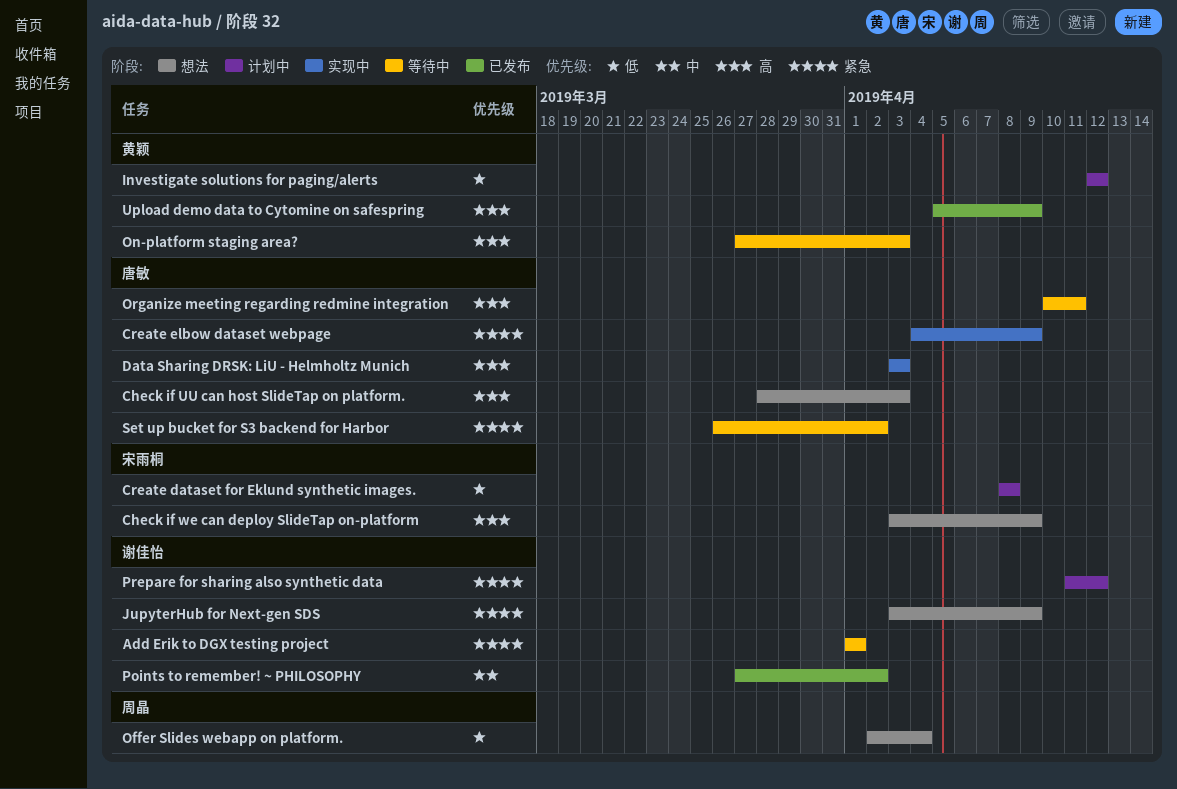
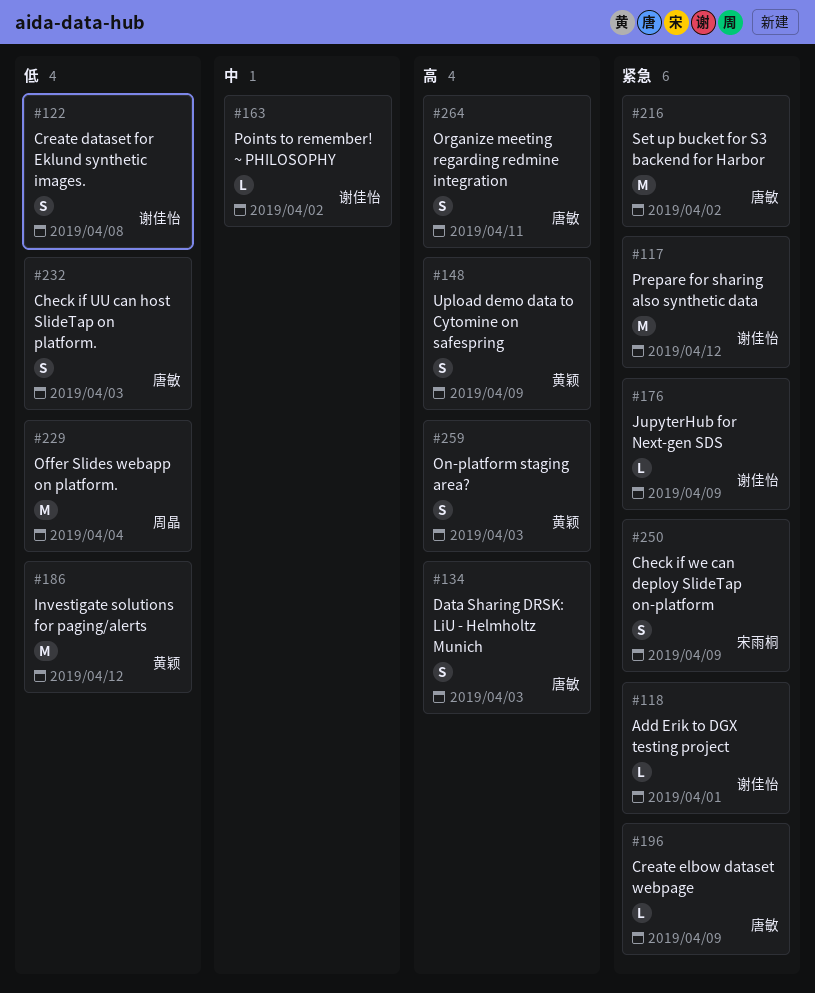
Check if UU can host SlideTap on platform., priority: 高 -> 低
Check if we can deploy SlideTap on-platform, priority: 高 -> 紧急
Create dataset for Eklund synthetic images., owner: 宋雨桐 -> 谢佳怡

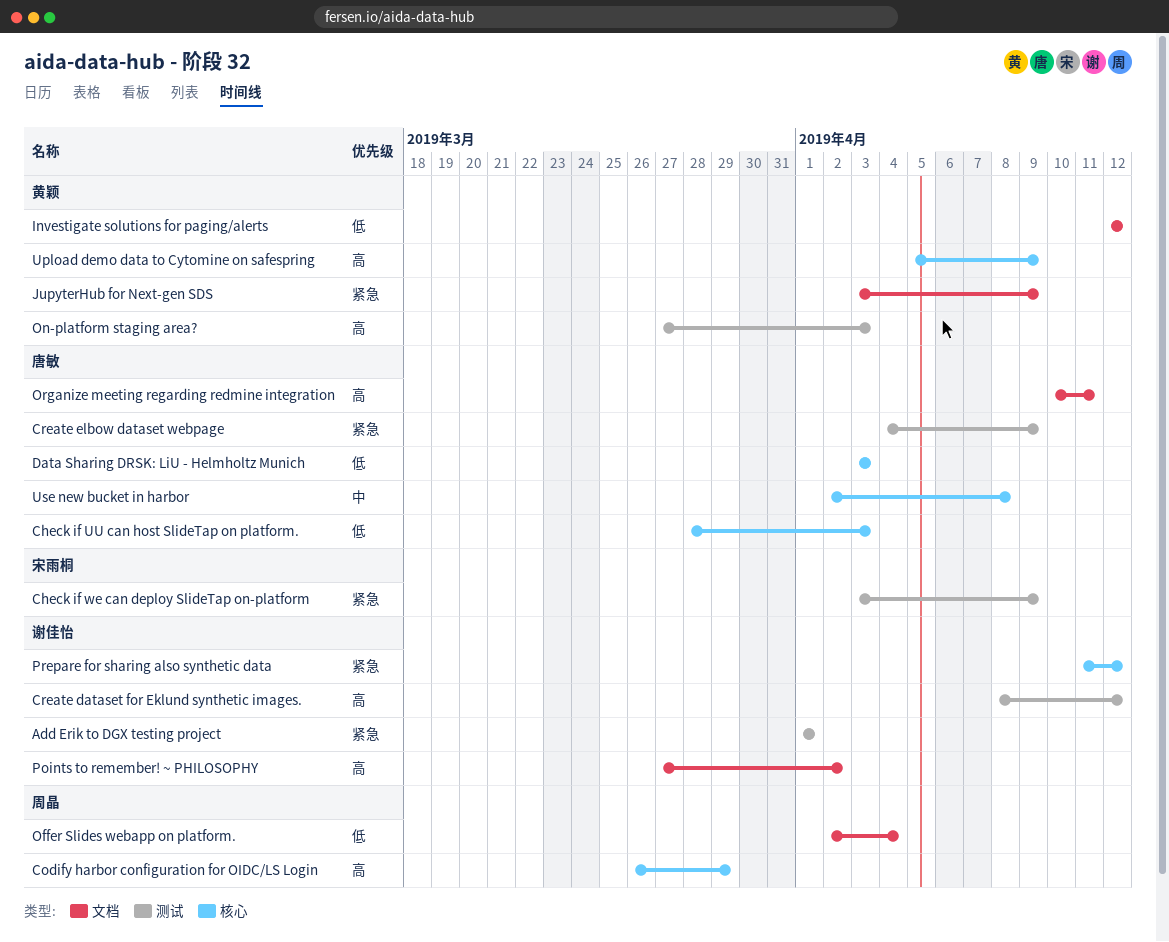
Codify harbor configuration for OIDC/LS Login: none -> present
Create dataset for Eklund synthetic images., priority: 低 -> 高
Create dataset for Eklund synthetic images., due: Apr 8 -> Apr 12
Data Sharing DRSK: LiU - Helmholtz Munich, priority: 高 -> 低
JupyterHub for Next-gen SDS, owner: 谢佳怡 -> 黄颖
Points to remember! ~ PHILOSOPHY, priority: 中 -> 高
Set up bucket for S3 backend for Harbor: present -> none
Use new bucket in harbor: none -> present

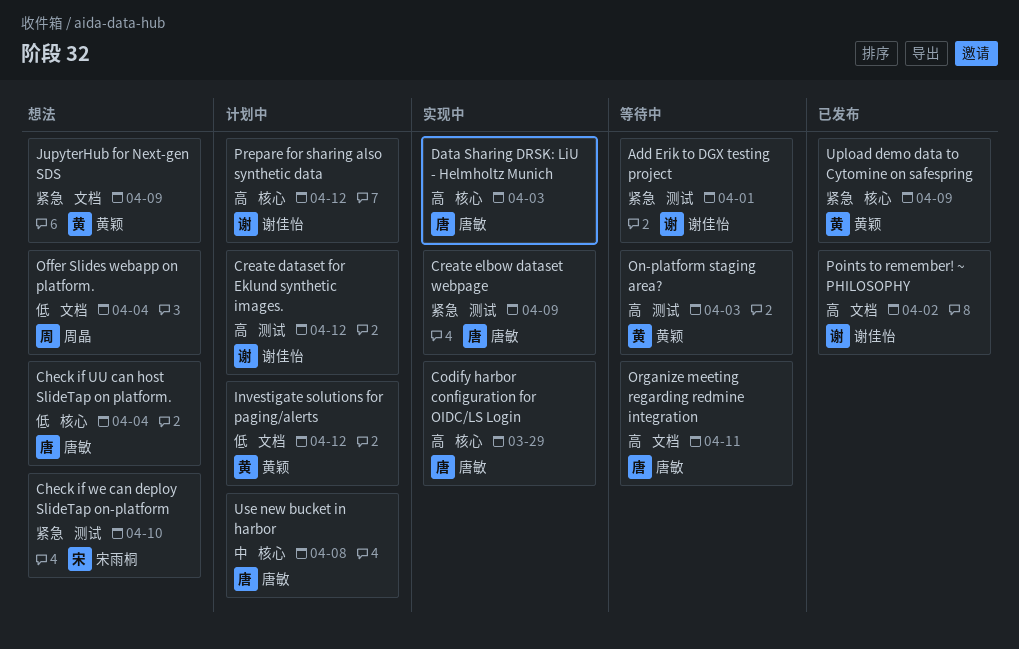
Check if UU can host SlideTap on platform., due: Apr 3 -> Apr 4
Check if we can deploy SlideTap on-platform, due: Apr 9 -> Apr 10
Codify harbor configuration for OIDC/LS Login, owner: 周晶 -> 唐敏
Data Sharing DRSK: LiU - Helmholtz Munich, priority: 低 -> 高
Prepare for sharing also synthetic data, priority: 紧急 -> 高
Upload demo data to Cytomine on safespring, priority: 高 -> 紧急

